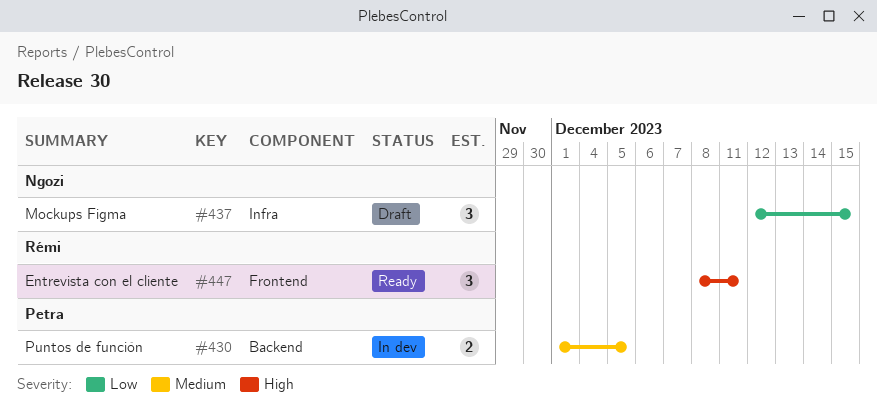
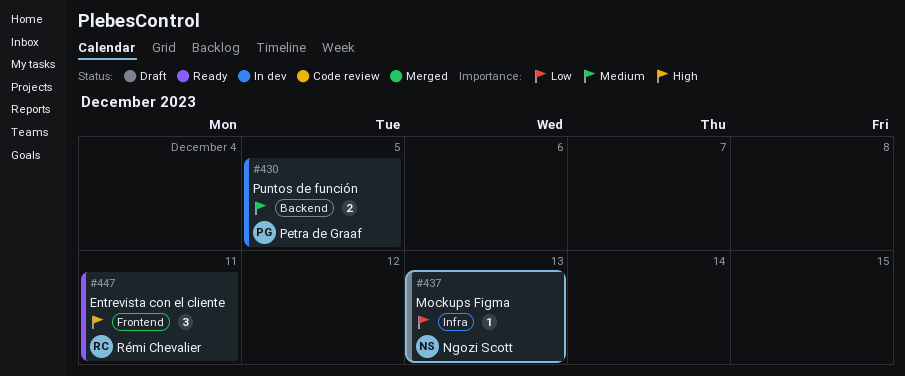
#437, estimate: 3 -> 1
#437, due: Dec 15 -> Dec 13

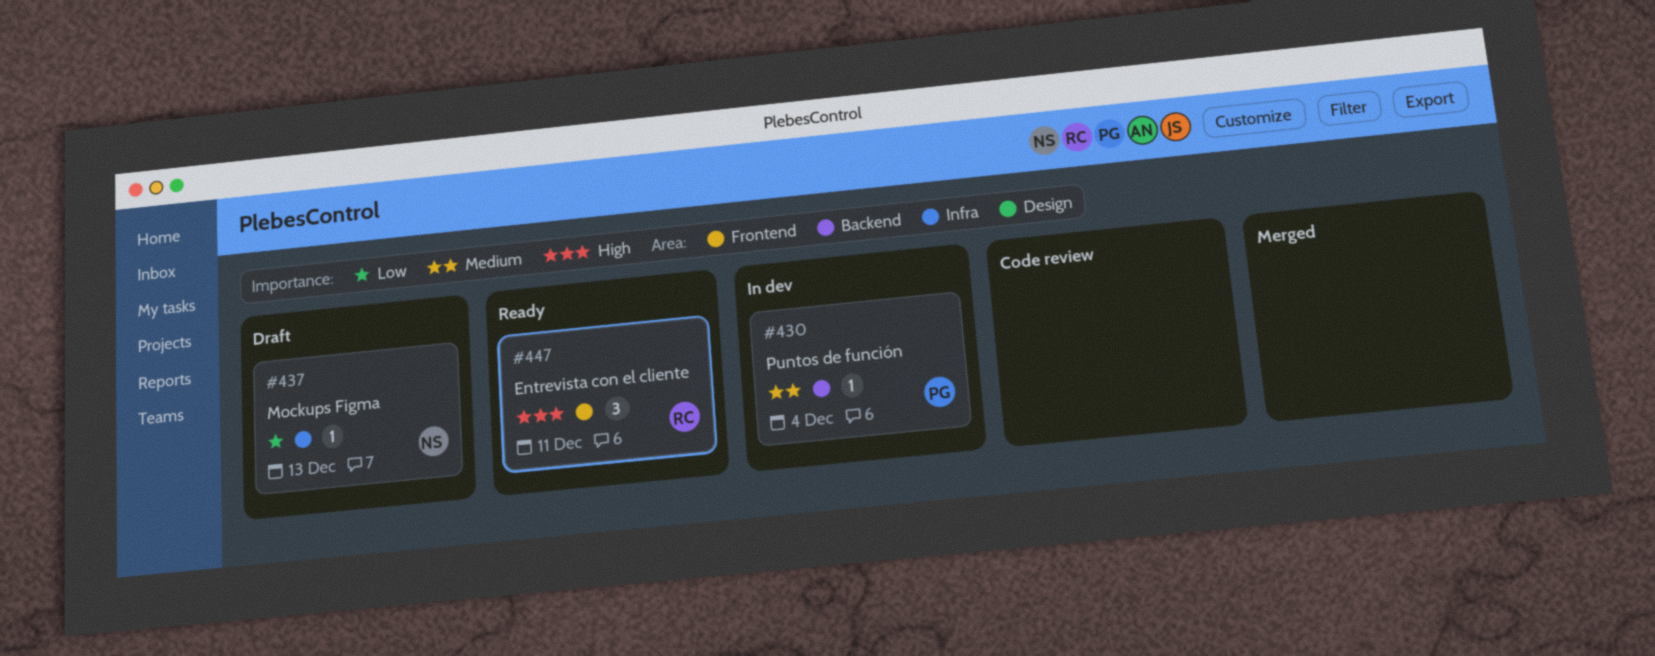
#430, estimate: 2 -> 1
#430, due: Dec 5 -> Dec 4

